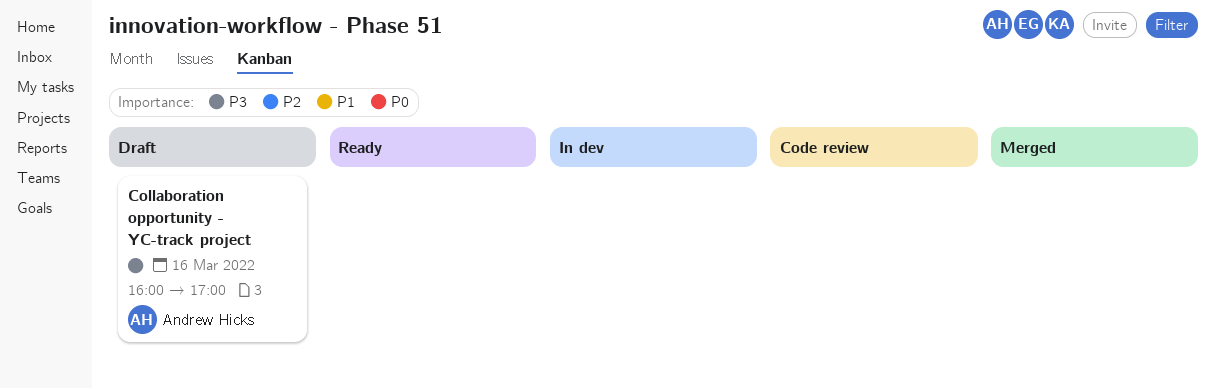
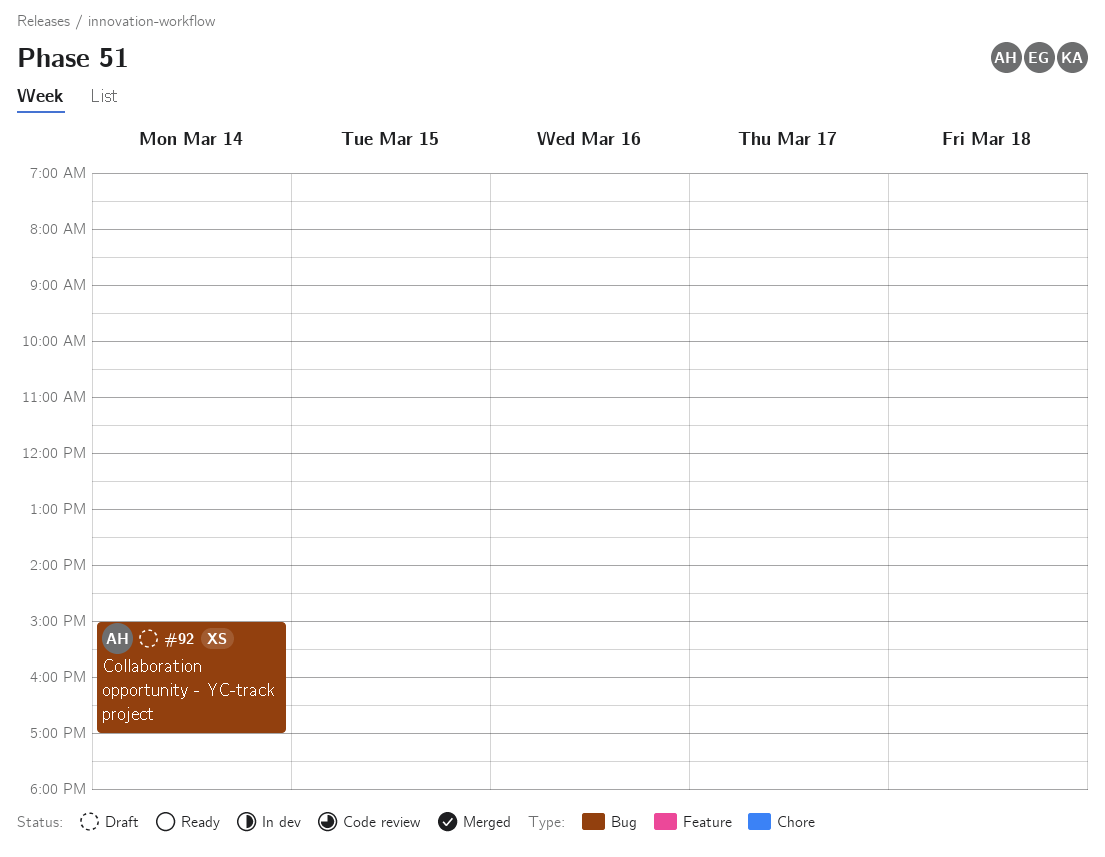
Collaboration opportunity - YC-track project, day: Mar 16 -> Mar 14
Collaboration opportunity - YC-track project, begins: 16:00 -> 15:00

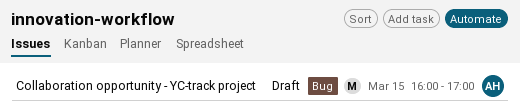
Collaboration opportunity - YC-track project, estimate: XS -> M
Collaboration opportunity - YC-track project, day: Mar 14 -> Mar 15
Collaboration opportunity - YC-track project, begins: 15:00 -> 16:00

